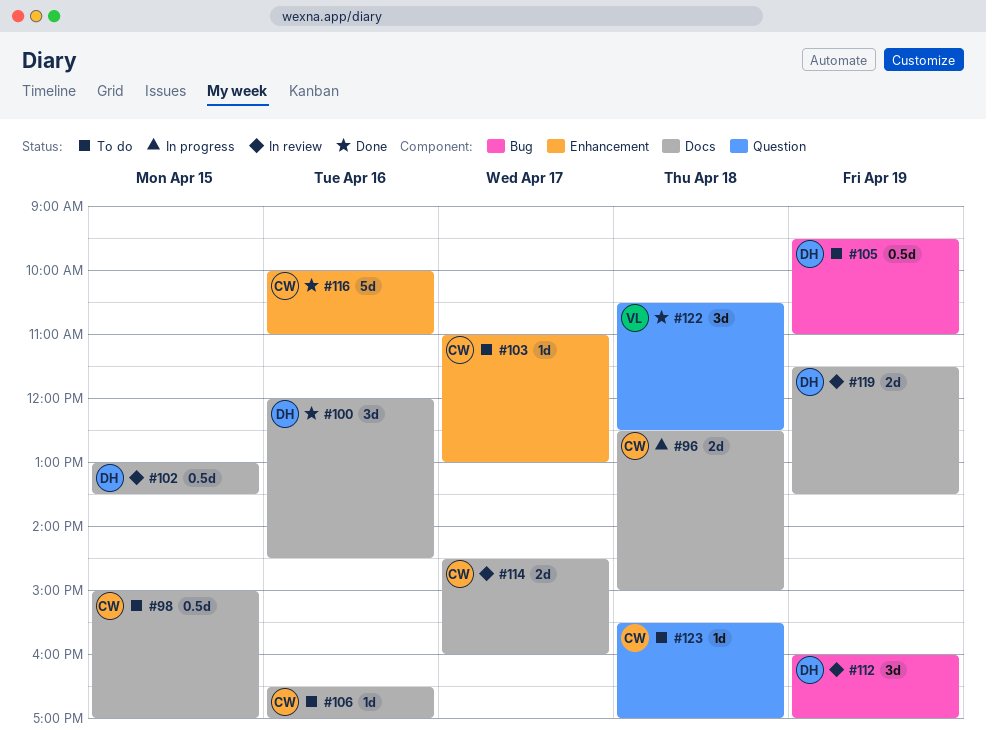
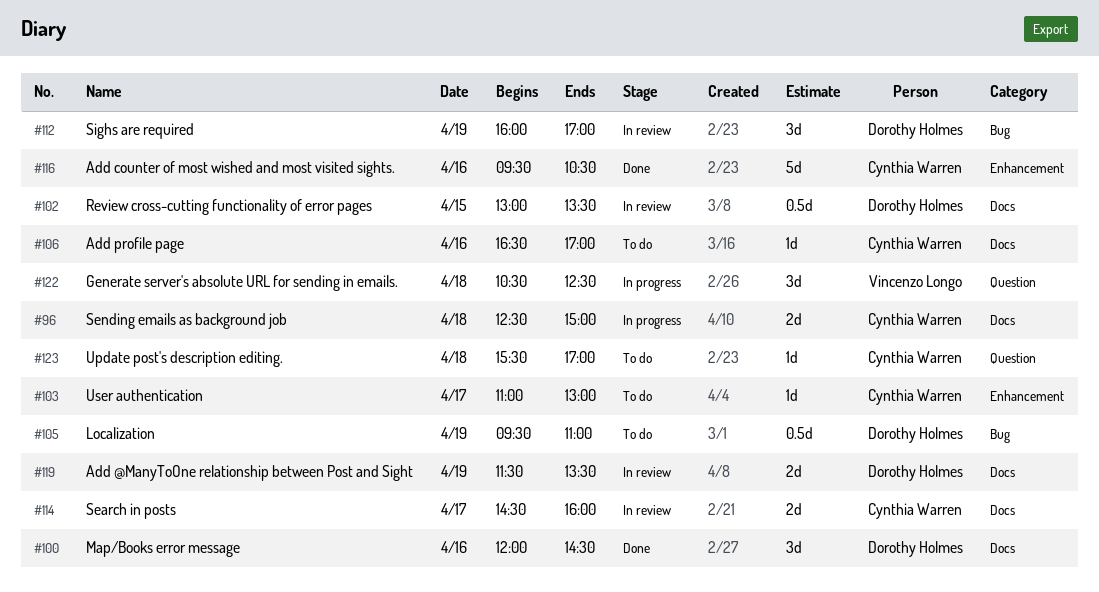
#98: present -> none
#116, begins: 10:00 -> 09:30
#116, ends: 11:00 -> 10:30
#122, status: Done -> In progress

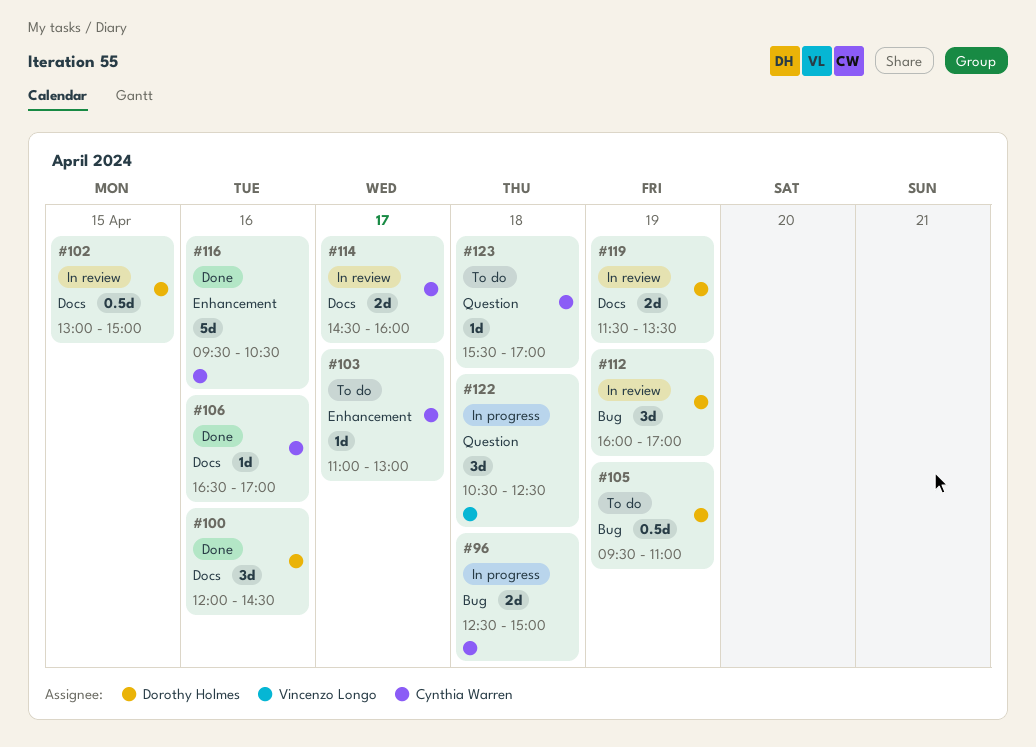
#96, label: Docs -> Bug
#102, ends: 13:30 -> 15:00
#106, status: To do -> Done

